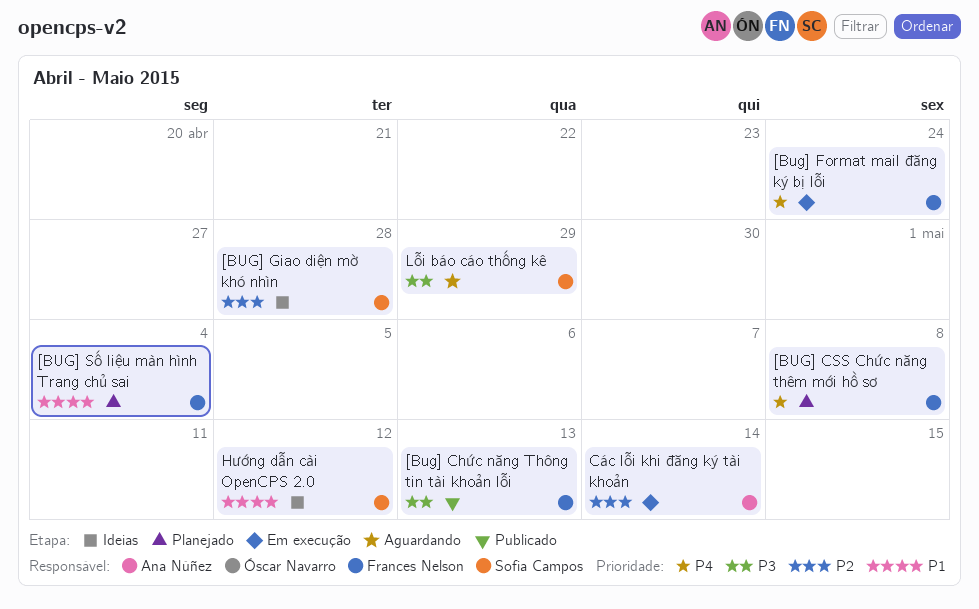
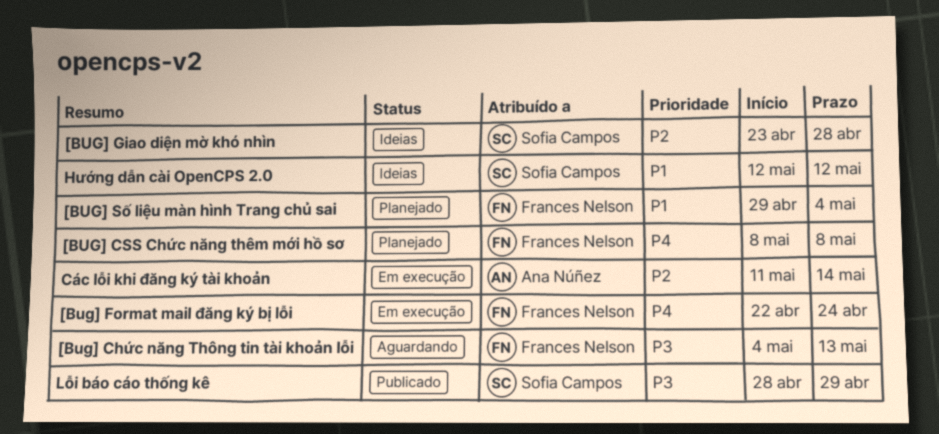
[Bug] Chức năng Thông tin tài khoản lỗi, status: Publicado -> Aguardando
Lỗi báo cáo thống kê, status: Aguardando -> Publicado

